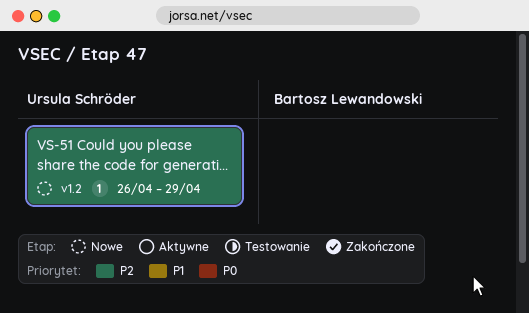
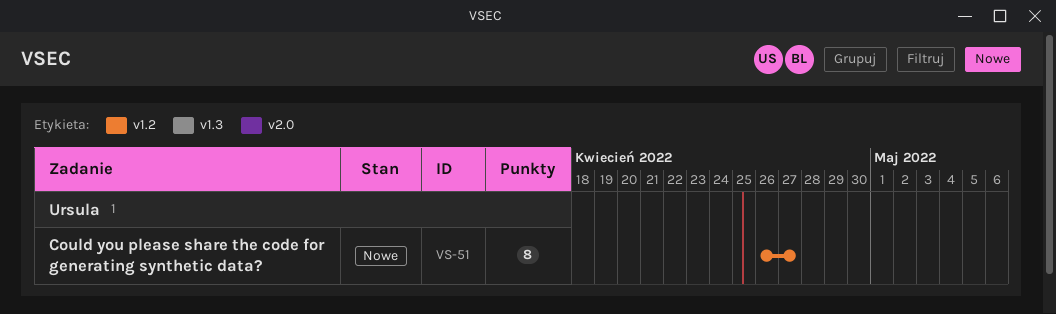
VS-51, estimate: 1 -> 8
VS-51, due: Apr 29 -> Apr 27

